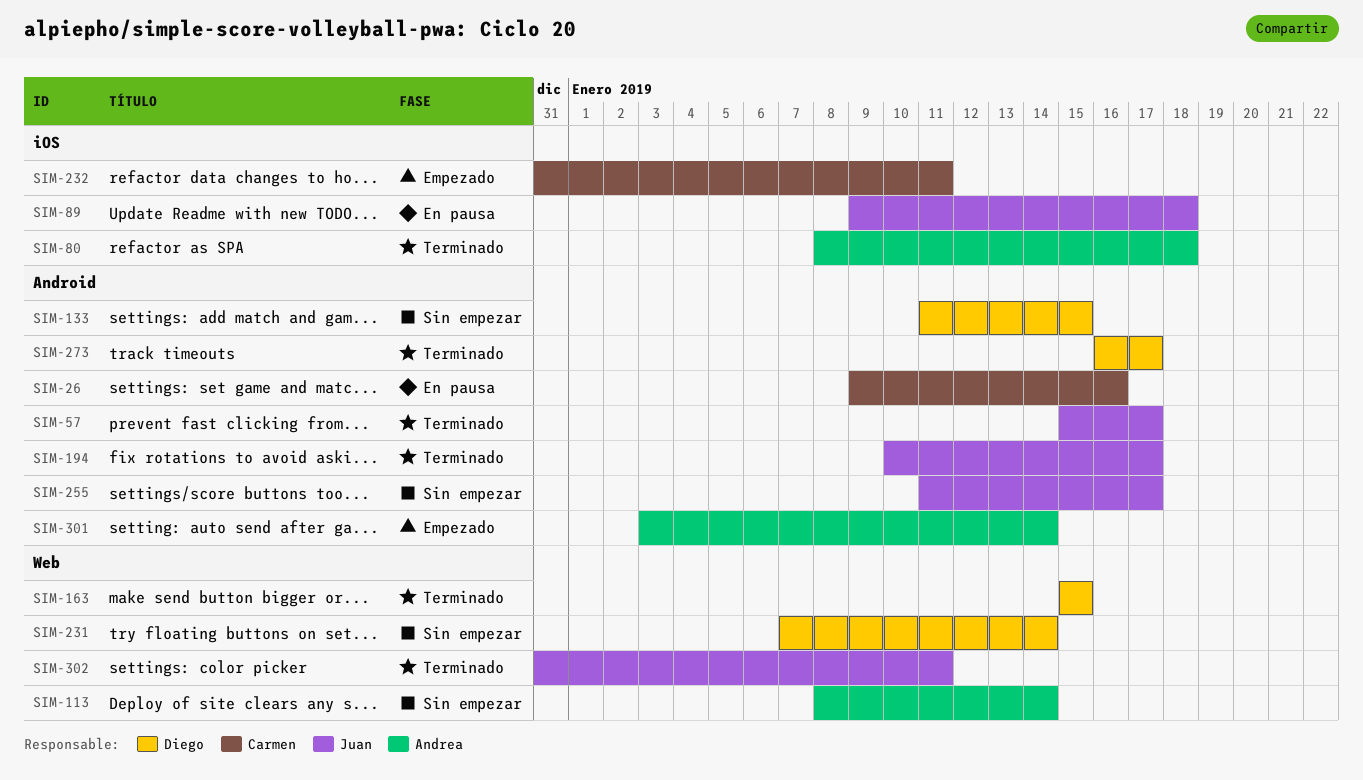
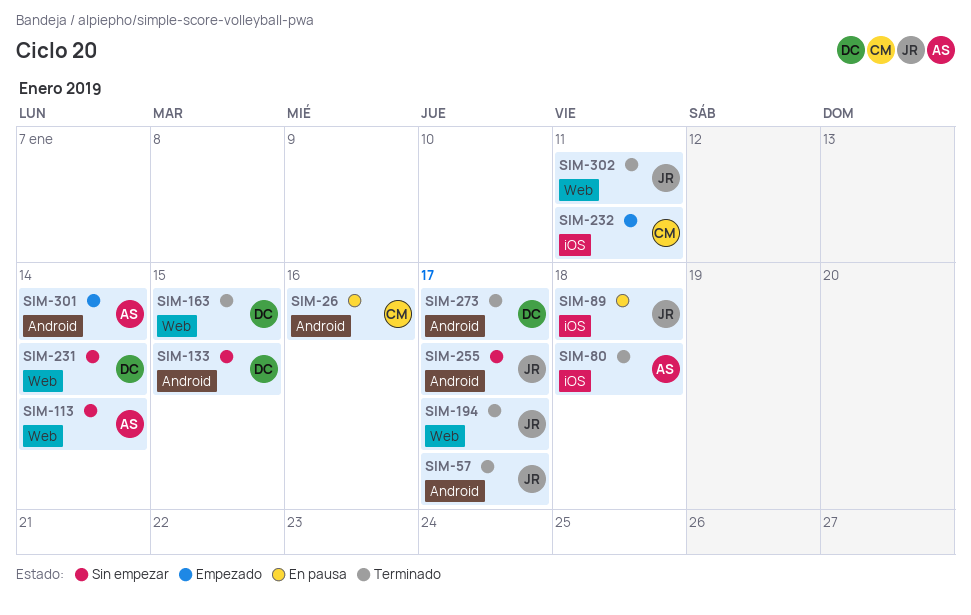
SIM-194, label: Android -> Web

